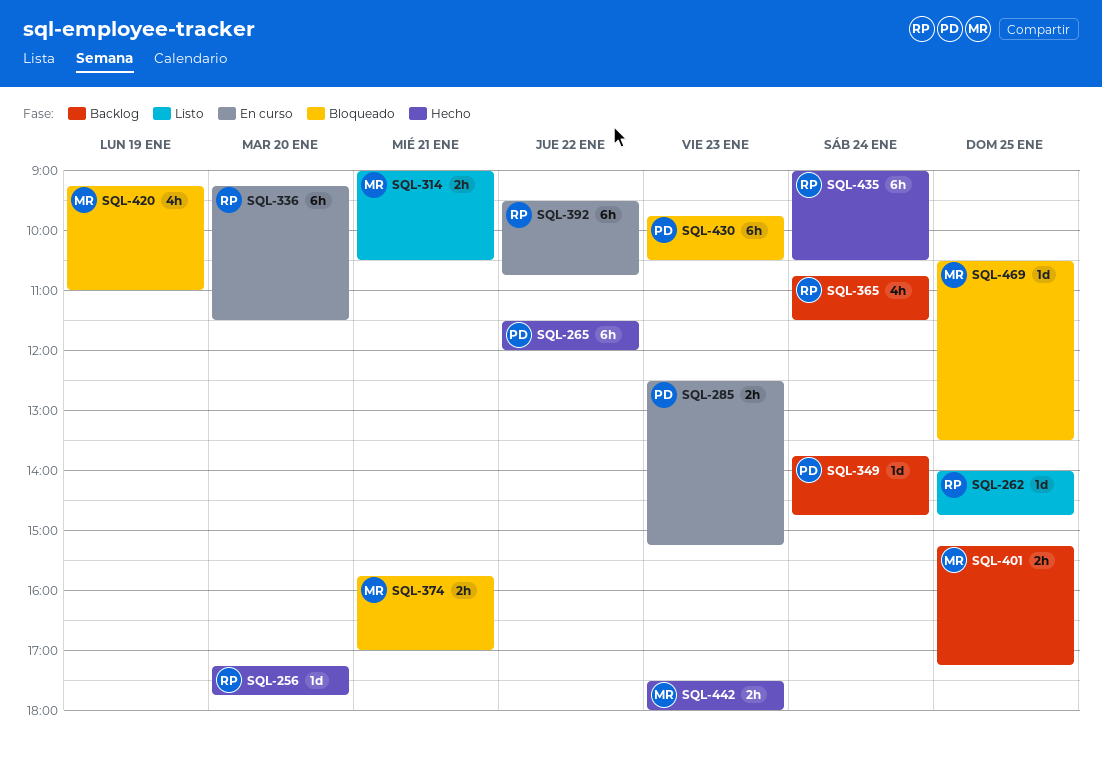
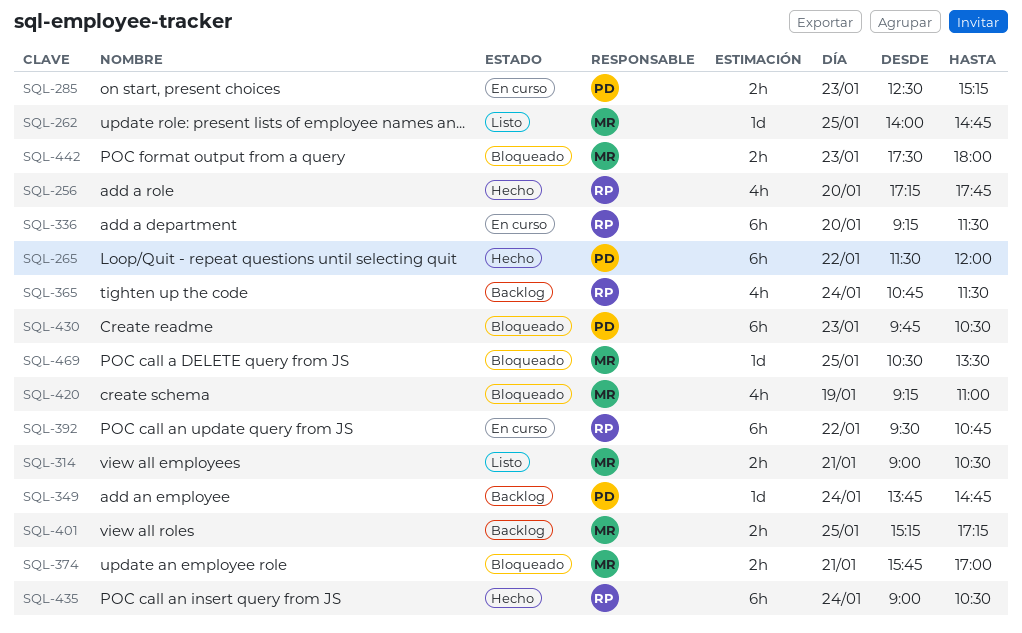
SQL-256, estimate: 1d -> 4h
SQL-262, owner: RP -> MR
SQL-442, status: Hecho -> Bloqueado

